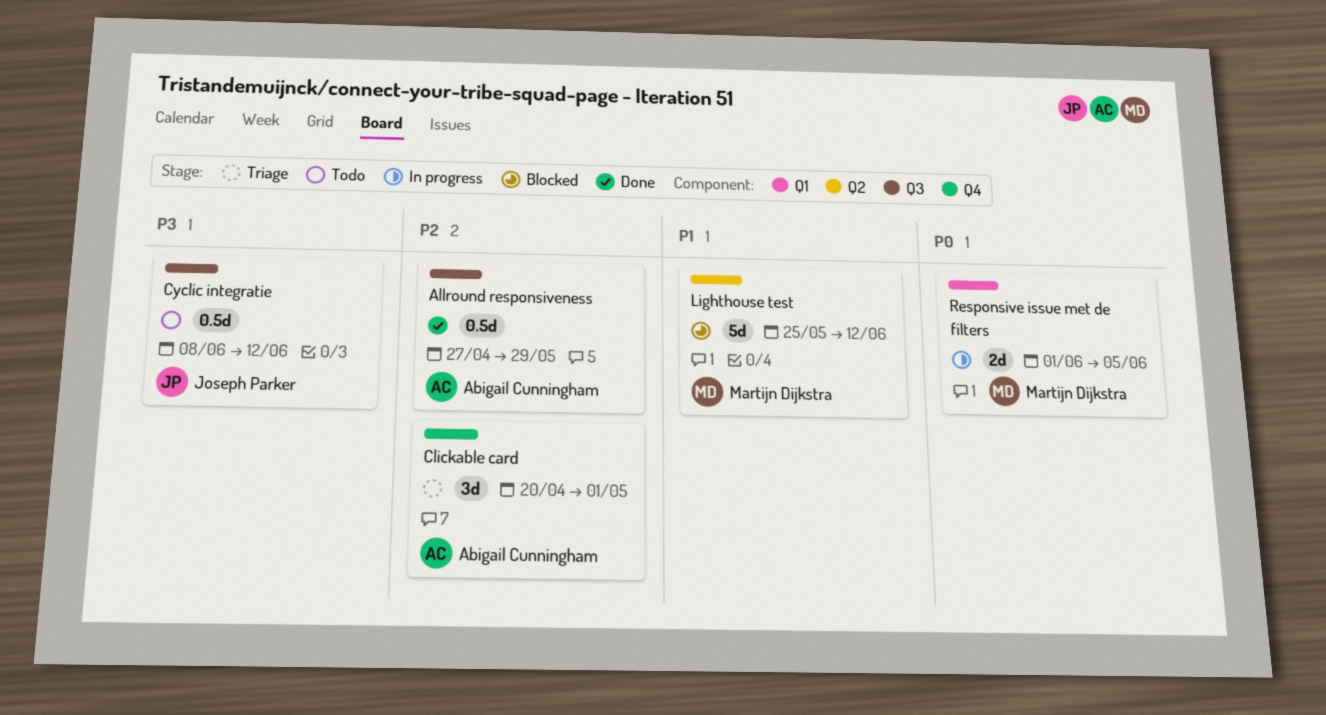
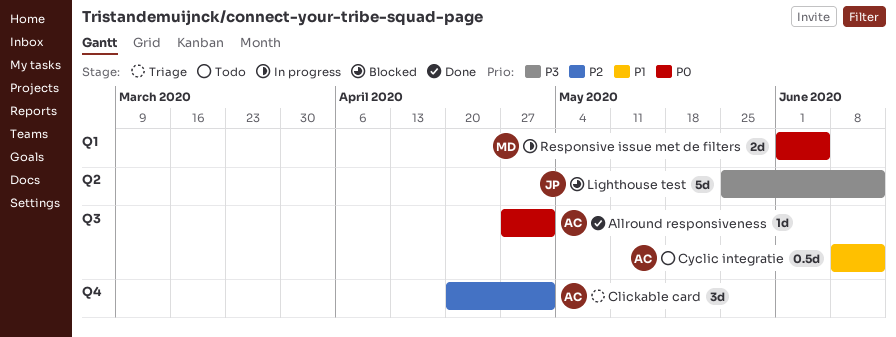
Allround responsiveness, priority: P2 -> P0
Allround responsiveness, estimate: 0.5d -> 1d
Allround responsiveness, due: May 29 -> May 1
Cyclic integratie, owner: Joseph Parker -> Abigail Cunningham
Cyclic integratie, priority: P3 -> P1
Lighthouse test, owner: Martijn Dijkstra -> Joseph Parker
Lighthouse test, priority: P1 -> P3

